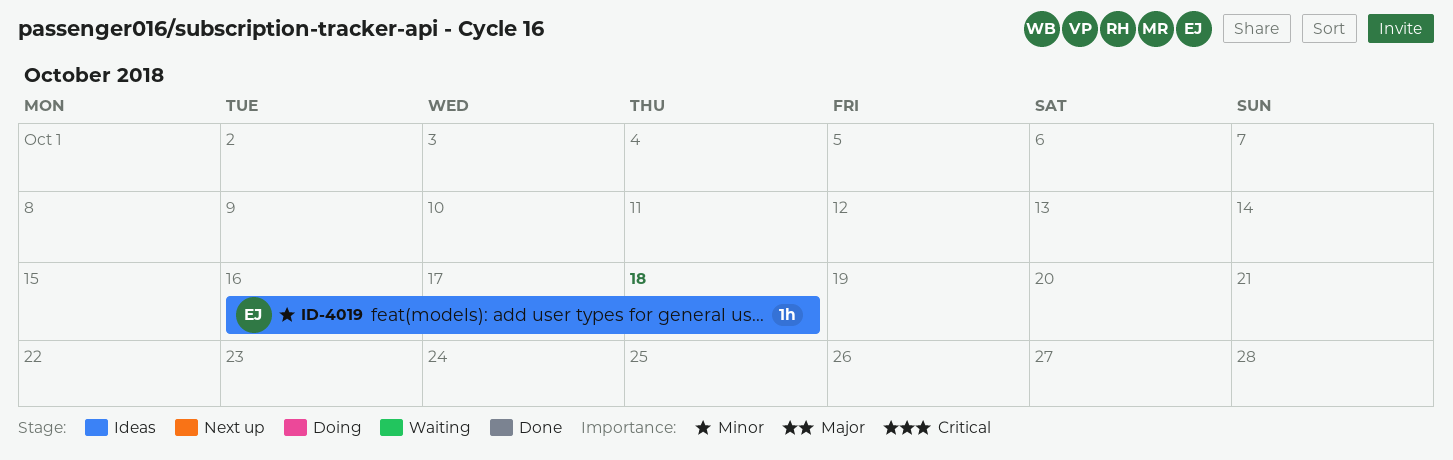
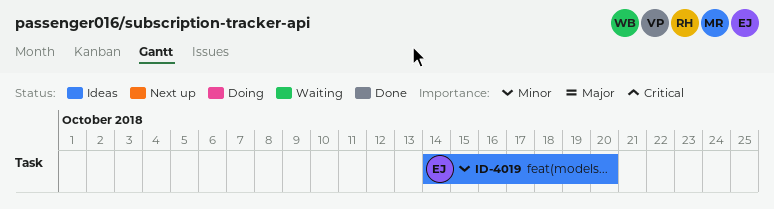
ID-4019, start: Oct 16 -> Oct 14
ID-4019, due: Oct 18 -> Oct 20

